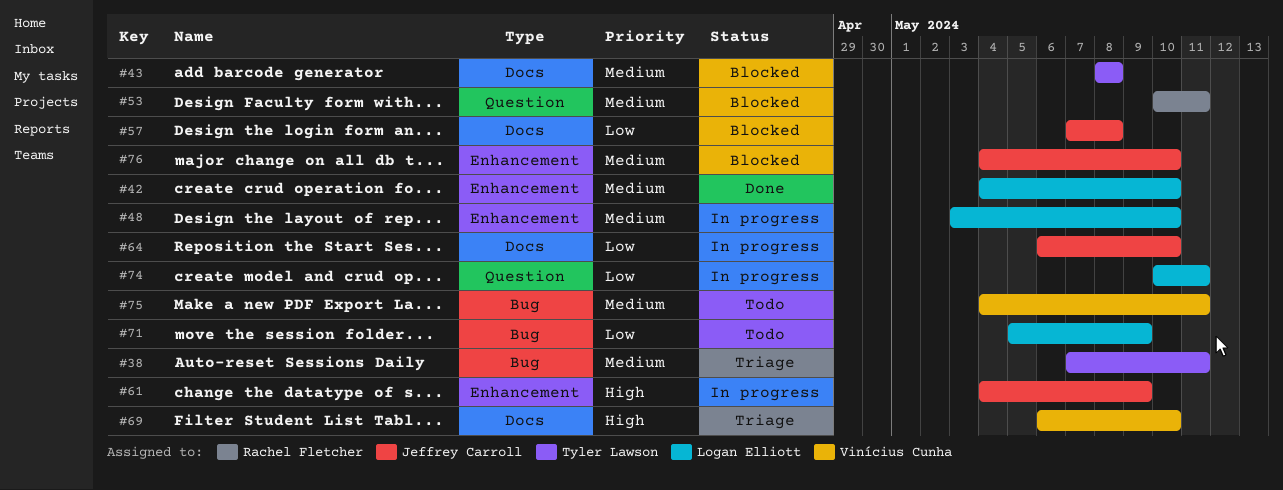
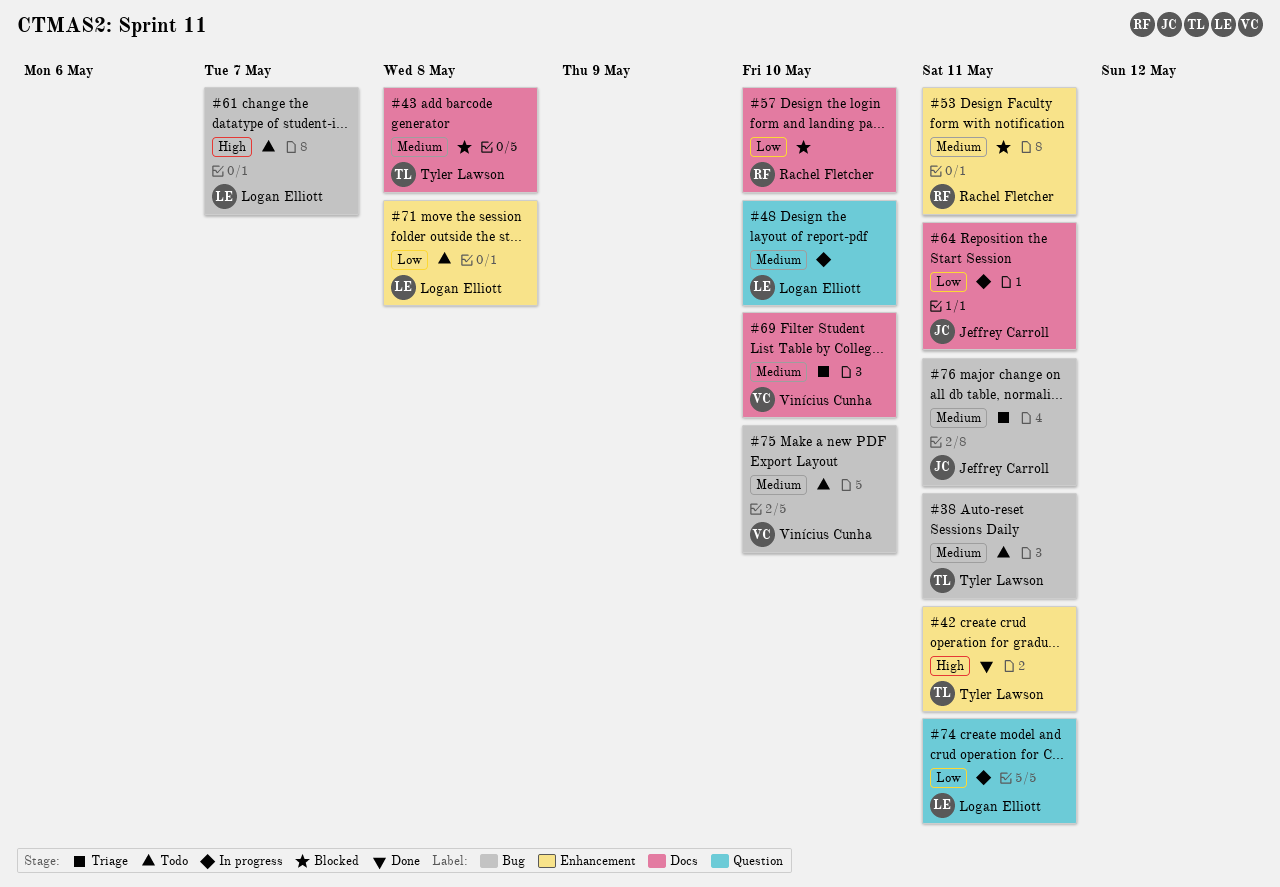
#38, status: Triage -> Todo
#42, owner: Logan Elliott -> Tyler Lawson
#42, priority: Medium -> High
#42, due: May 10 -> May 11
#48, label: Enhancement -> Question
#53, label: Question -> Enhancement
#57, owner: Jeffrey Carroll -> Rachel Fletcher
#57, due: May 8 -> May 10
#61, status: In progress -> Todo
#61, owner: Jeffrey Carroll -> Logan Elliott
#61, label: Enhancement -> Bug
#61, due: May 9 -> May 7
#64, due: May 10 -> May 11
#69, priority: High -> Medium
#71, label: Bug -> Enhancement
#71, due: May 9 -> May 8
#75, due: May 11 -> May 10
#76, status: Blocked -> Triage
#76, label: Enhancement -> Bug
#76, due: May 10 -> May 11

